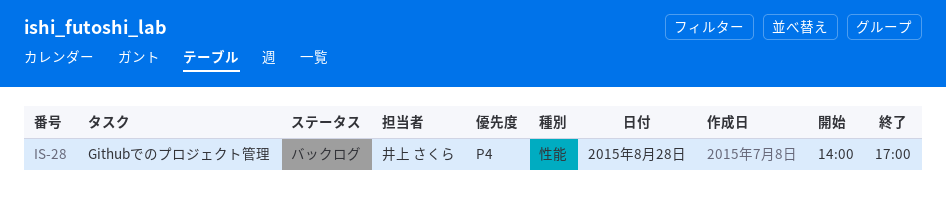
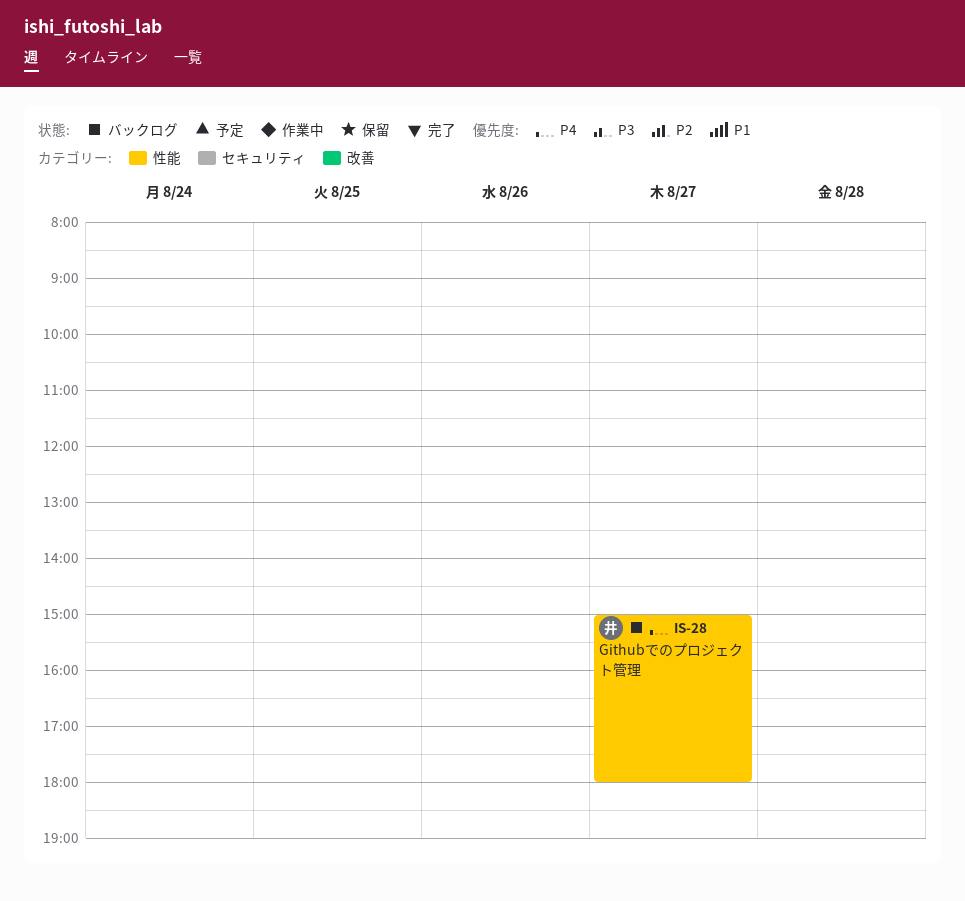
IS-28, day: Aug 28 -> Aug 27
IS-28, begins: 14:00 -> 15:00
IS-28, ends: 17:00 -> 18:00

